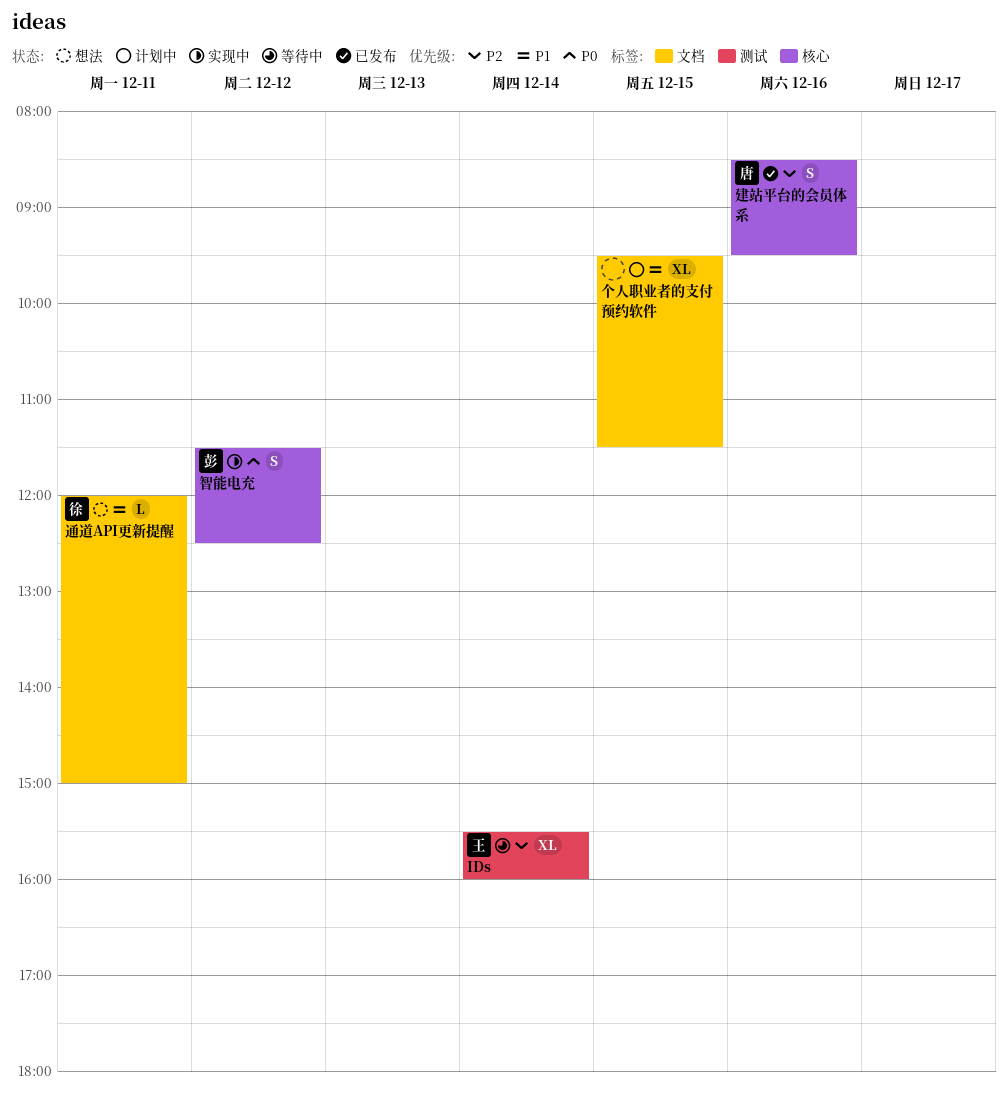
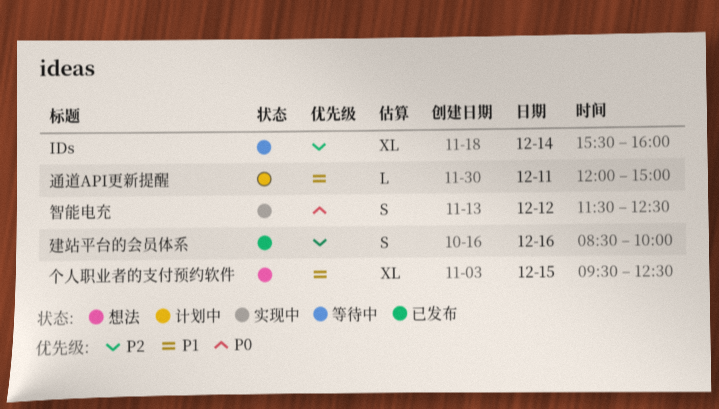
个人职业者的支付预约软件, status: 计划中 -> 想法
个人职业者的支付预约软件, ends: 11:30 -> 12:30
建站平台的会员体系, ends: 09:30 -> 10:00
通道API更新提醒, status: 想法 -> 计划中

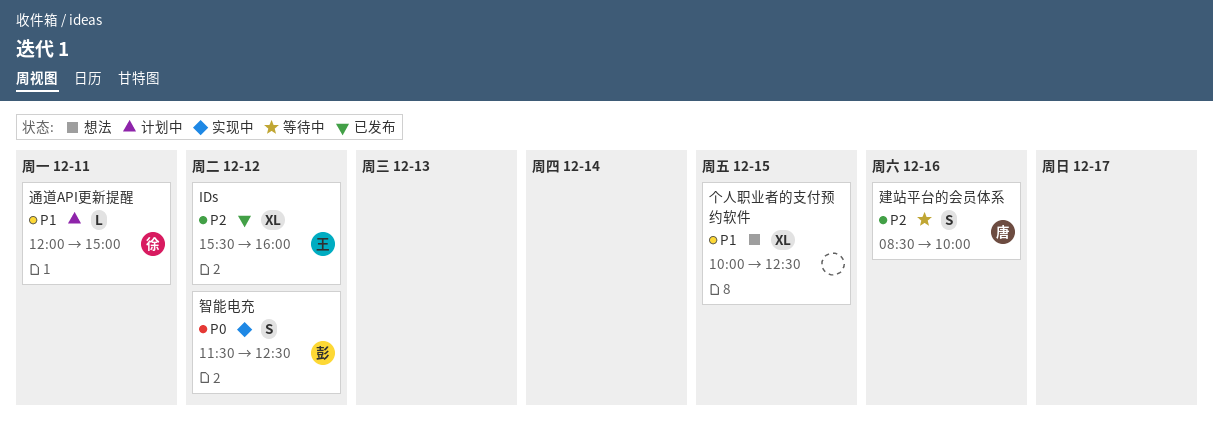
IDs, status: 等待中 -> 已发布
IDs, day: Dec 14 -> Dec 12
个人职业者的支付预约软件, begins: 09:30 -> 10:00
建站平台的会员体系, status: 已发布 -> 等待中

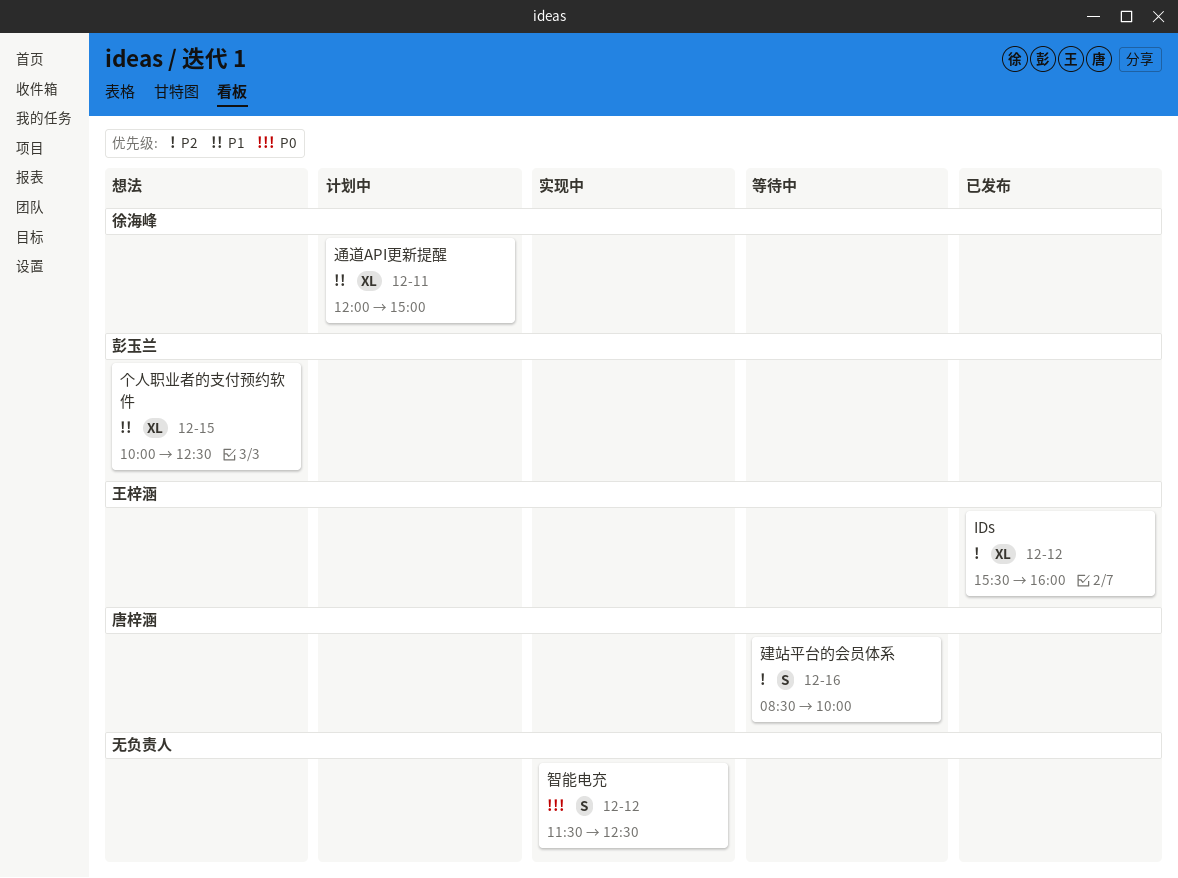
个人职业者的支付预约软件, owner: none -> 彭玉兰
智能电充, owner: 彭玉兰 -> none
通道API更新提醒, estimate: L -> XL

